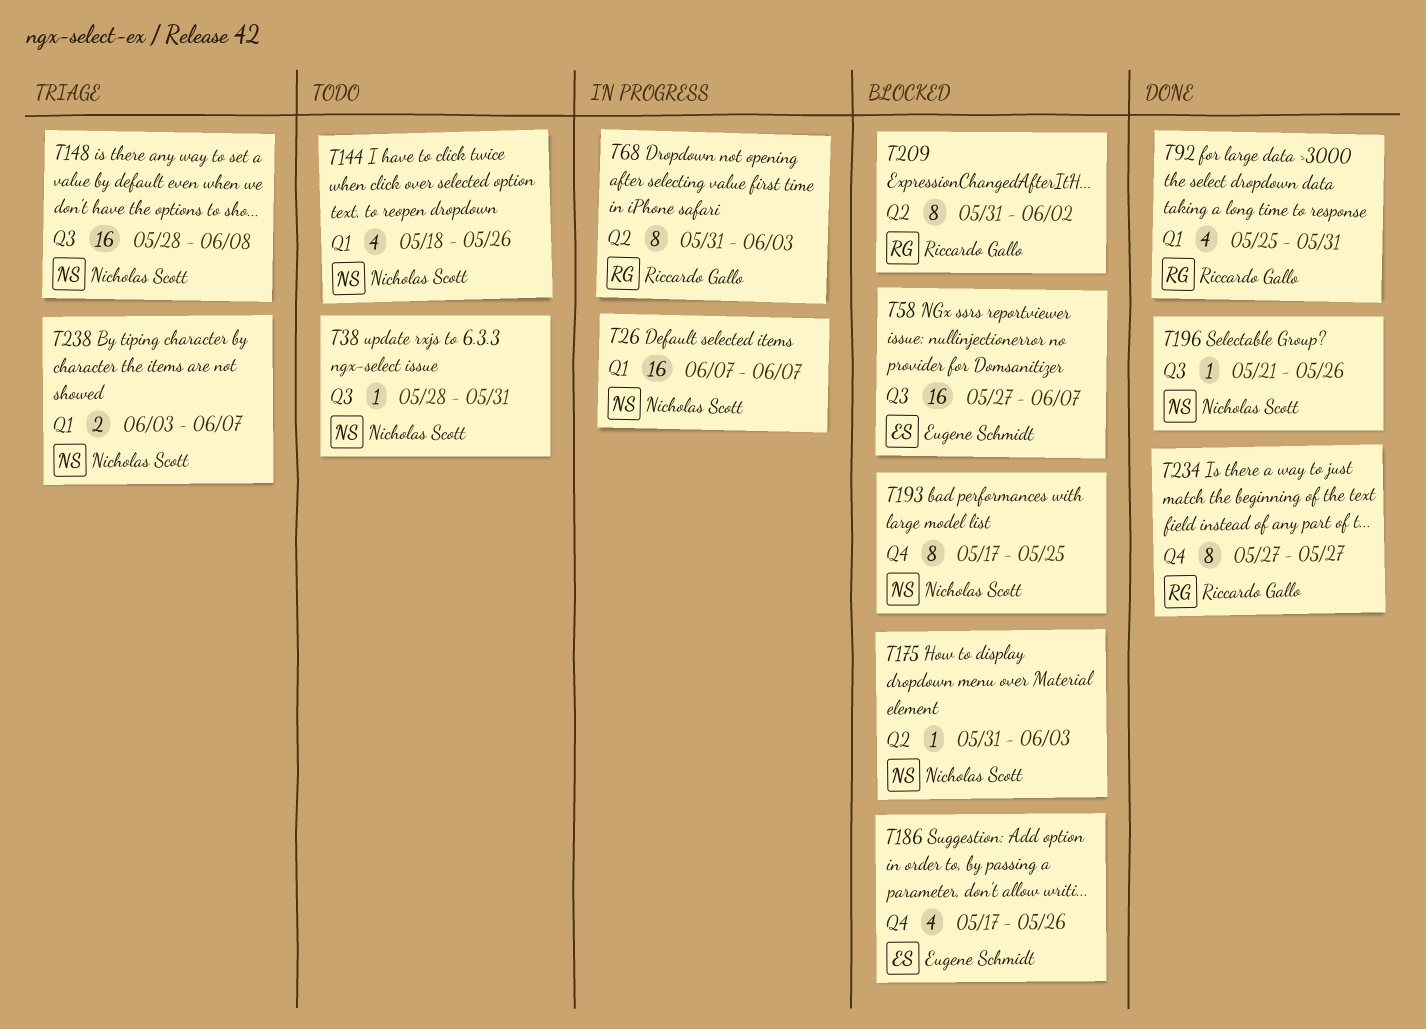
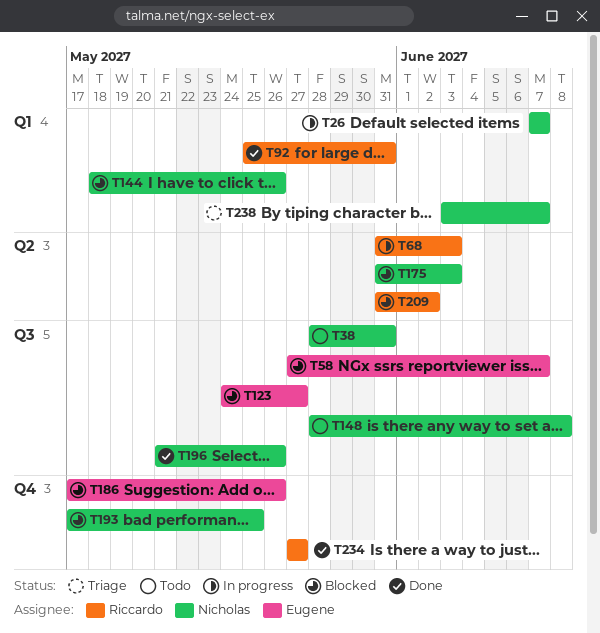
T123: none -> present
T144, status: Todo -> Blocked
T148, status: Triage -> Todo

